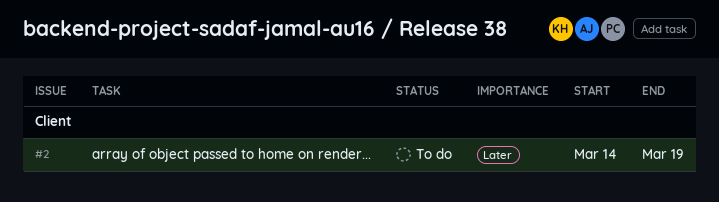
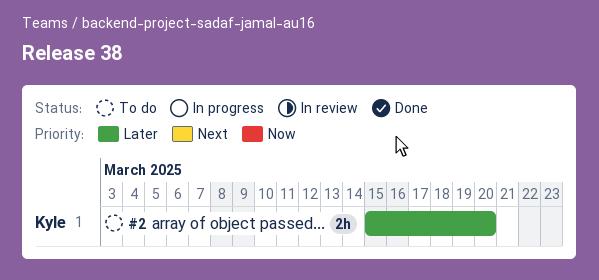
#2, start: Mar 14 -> Mar 15
#2, due: Mar 19 -> Mar 20

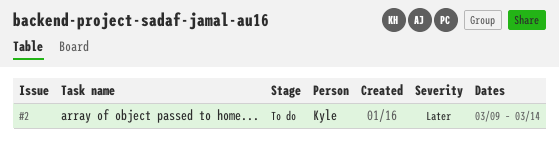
#2, start: Mar 15 -> Mar 9
#2, due: Mar 20 -> Mar 14

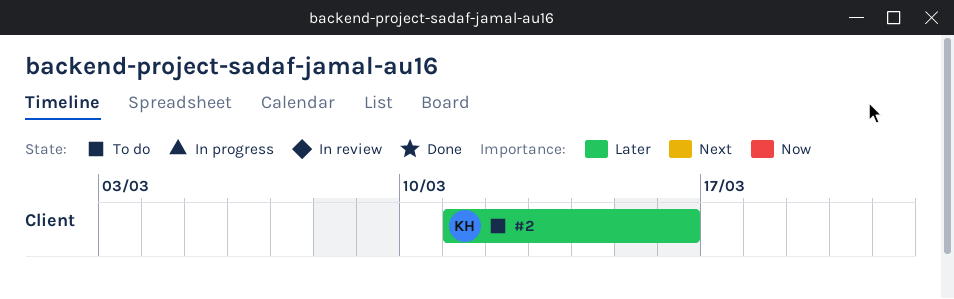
#2, start: Mar 9 -> Mar 11
#2, due: Mar 14 -> Mar 16

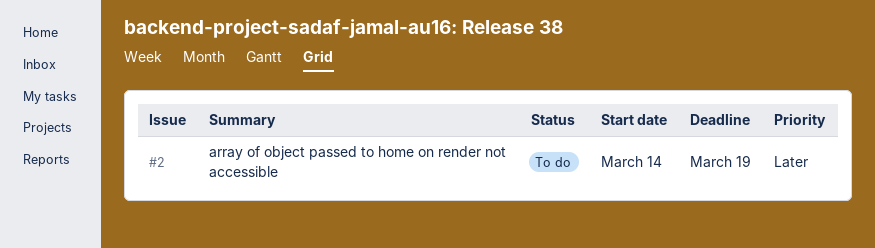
#2, start: Mar 11 -> Mar 14
#2, due: Mar 16 -> Mar 19

